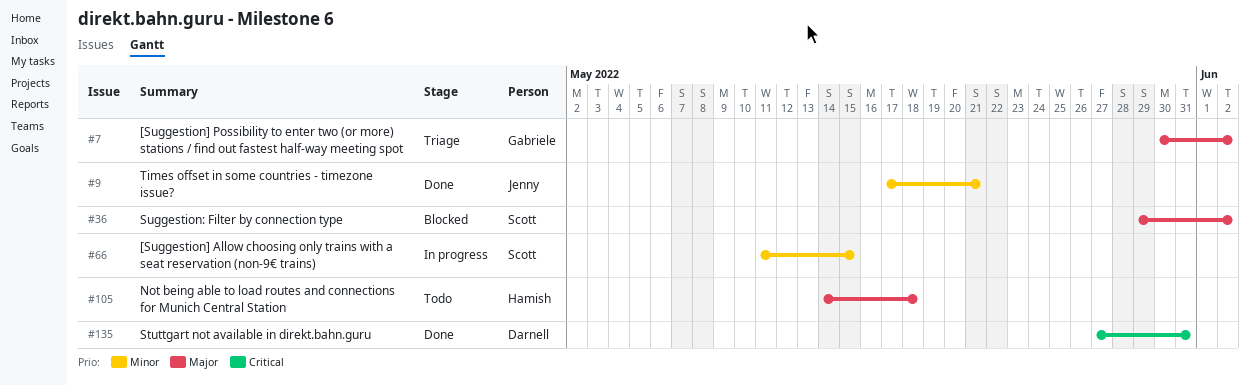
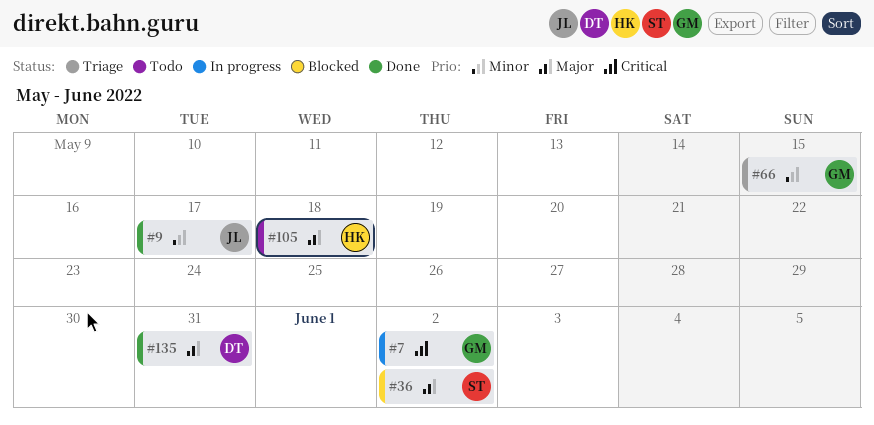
#7, status: Triage -> In progress
#7, priority: Major -> Critical
#9, due: May 21 -> May 17
#66, status: In progress -> Triage
#66, owner: Scott -> Gabriele
#135, priority: Critical -> Major

